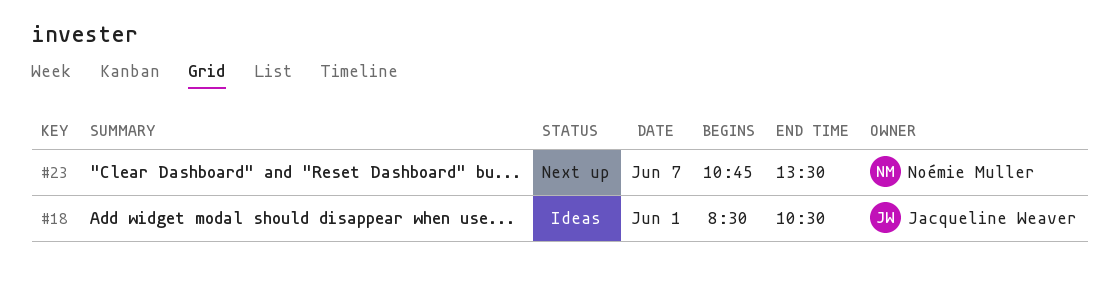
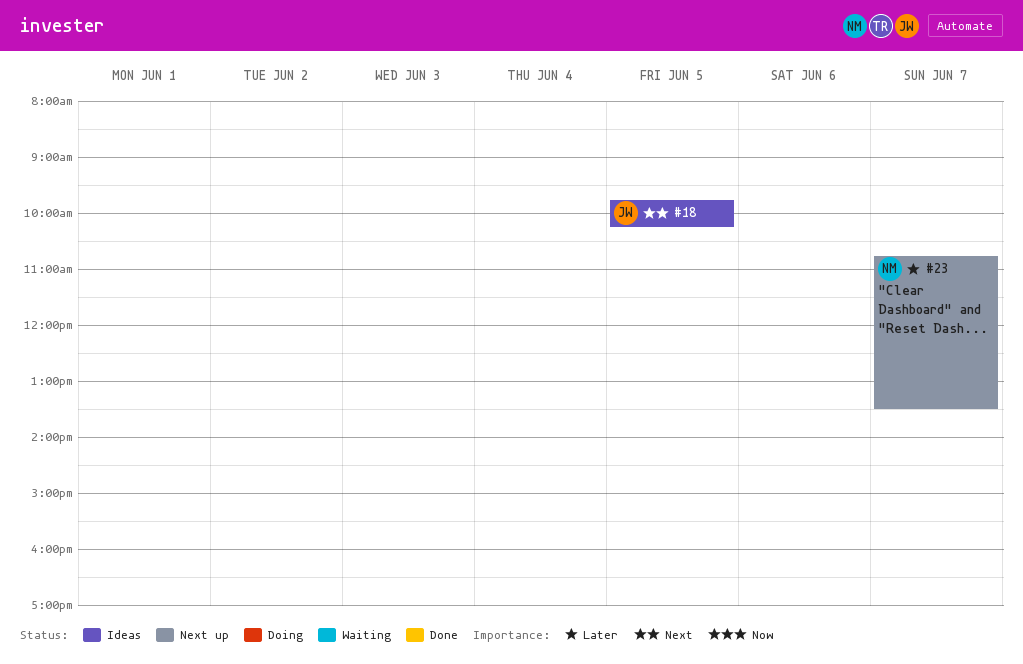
#18, day: Jun 1 -> Jun 5
#18, begins: 08:30 -> 09:45
#18, ends: 10:30 -> 10:15

